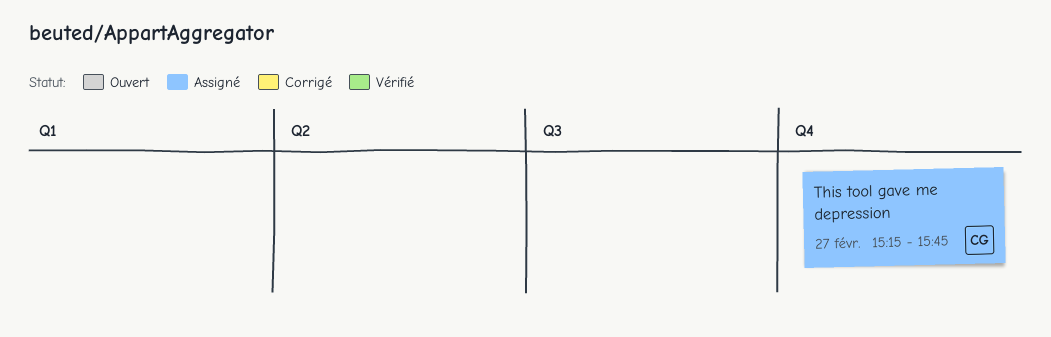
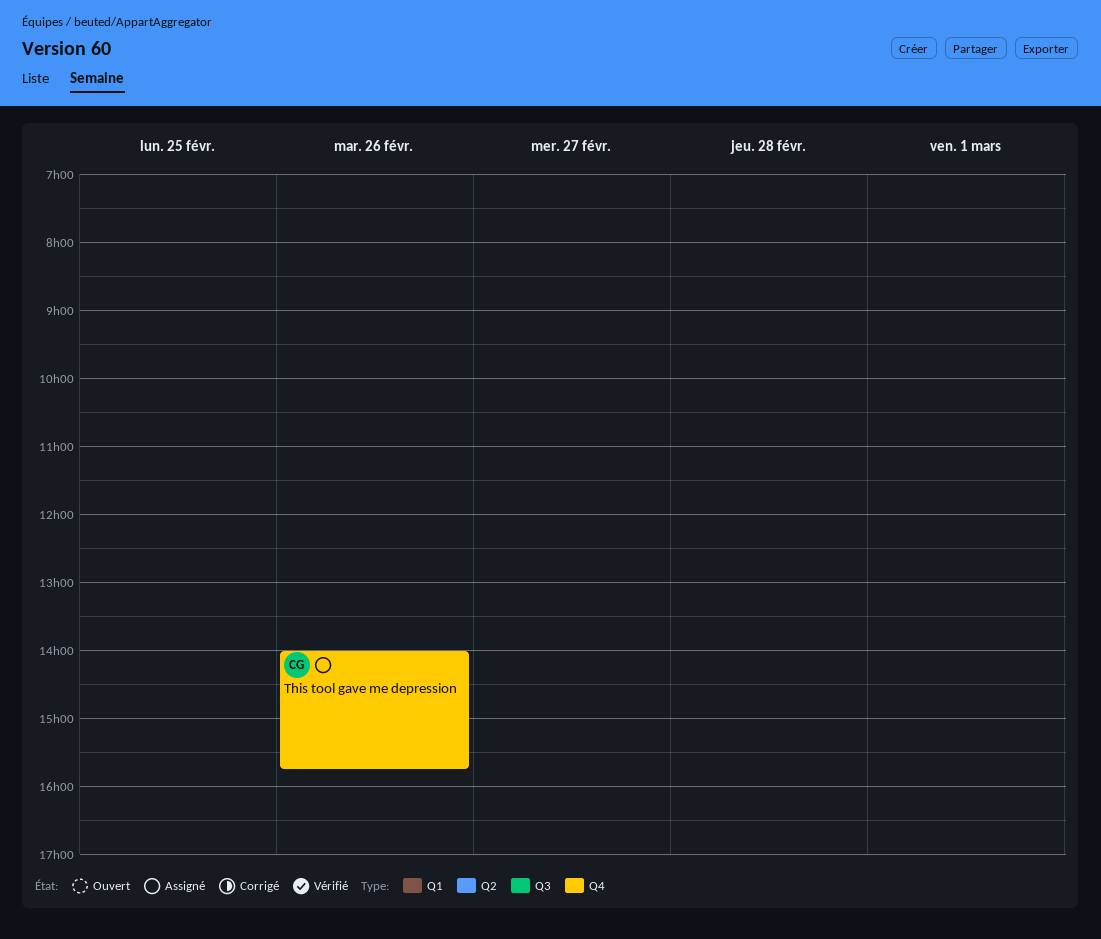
This tool gave me depression, day: Feb 27 -> Feb 26
This tool gave me depression, begins: 15:15 -> 14:00

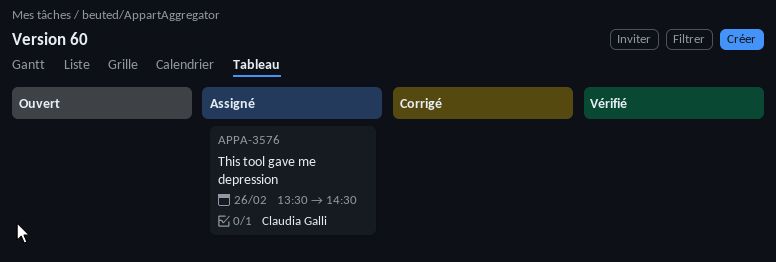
This tool gave me depression, begins: 14:00 -> 13:30
This tool gave me depression, ends: 15:45 -> 14:30

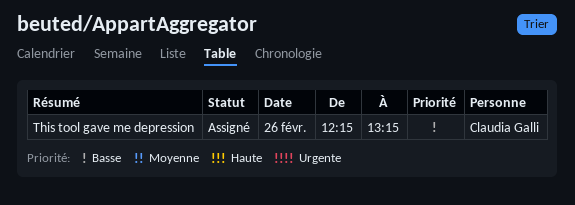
This tool gave me depression, begins: 13:30 -> 12:15
This tool gave me depression, ends: 14:30 -> 13:15

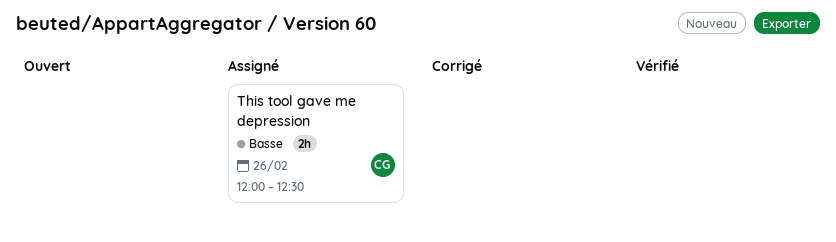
This tool gave me depression, begins: 12:15 -> 12:00
This tool gave me depression, ends: 13:15 -> 12:30

